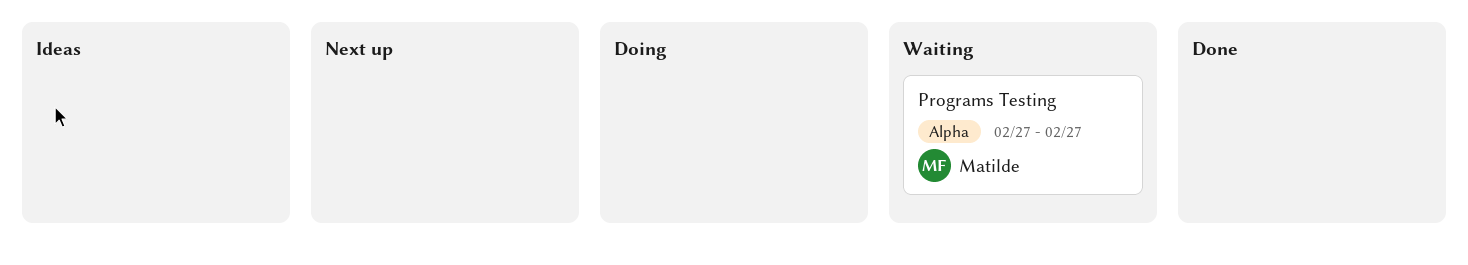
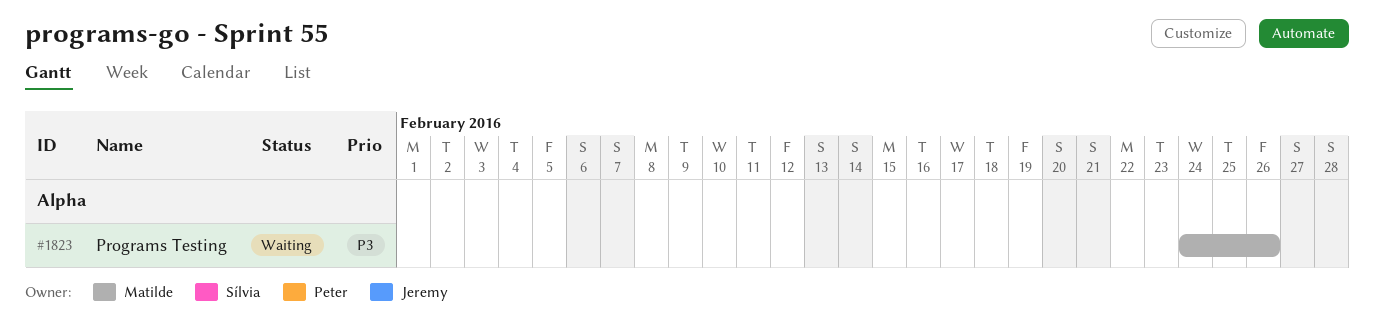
Programs Testing, start: Feb 27 -> Feb 24
Programs Testing, due: Feb 27 -> Feb 26

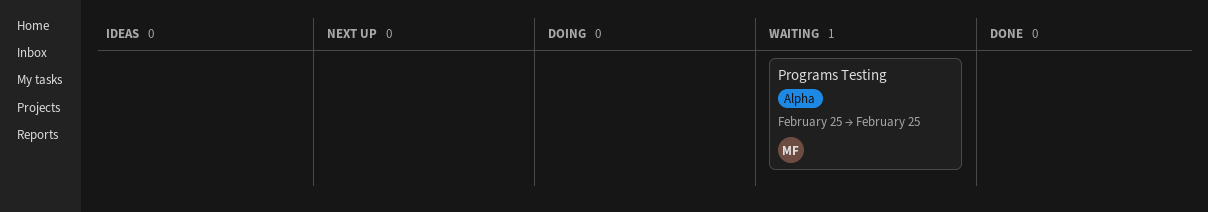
Programs Testing, start: Feb 24 -> Feb 25
Programs Testing, due: Feb 26 -> Feb 25

